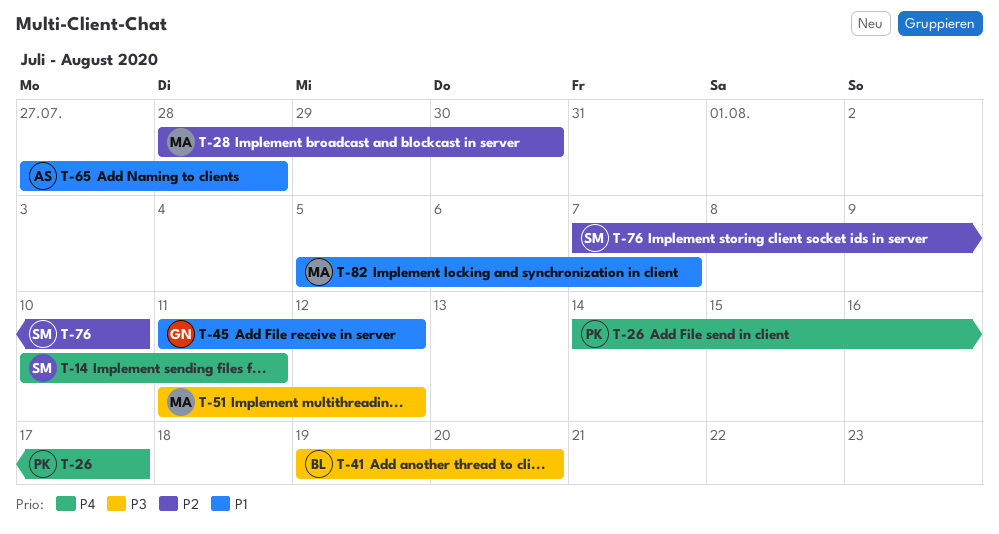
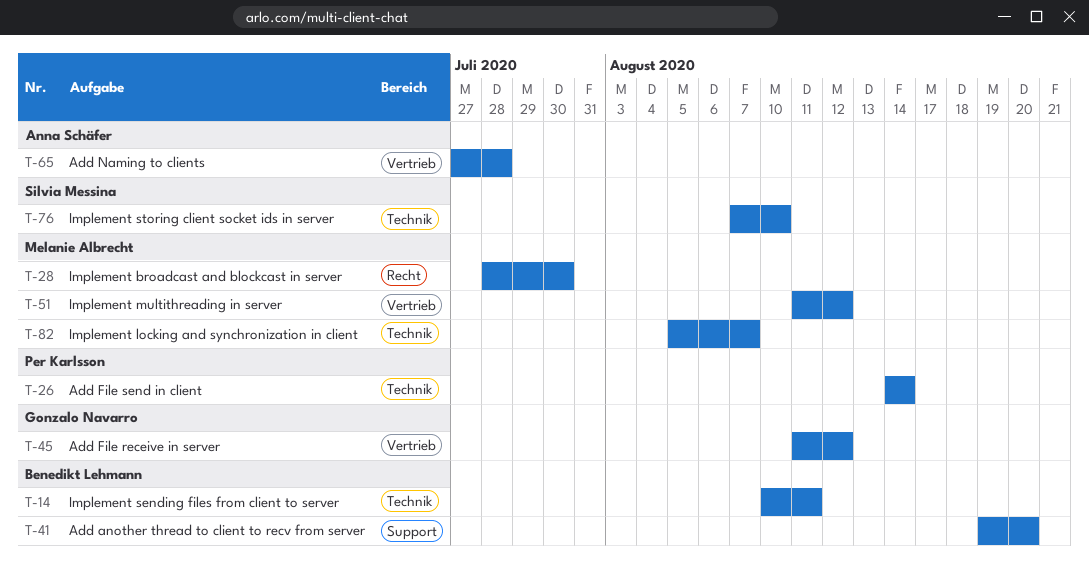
T-14, owner: Silvia Messina -> Benedikt Lehmann
T-26, due: Aug 17 -> Aug 14

